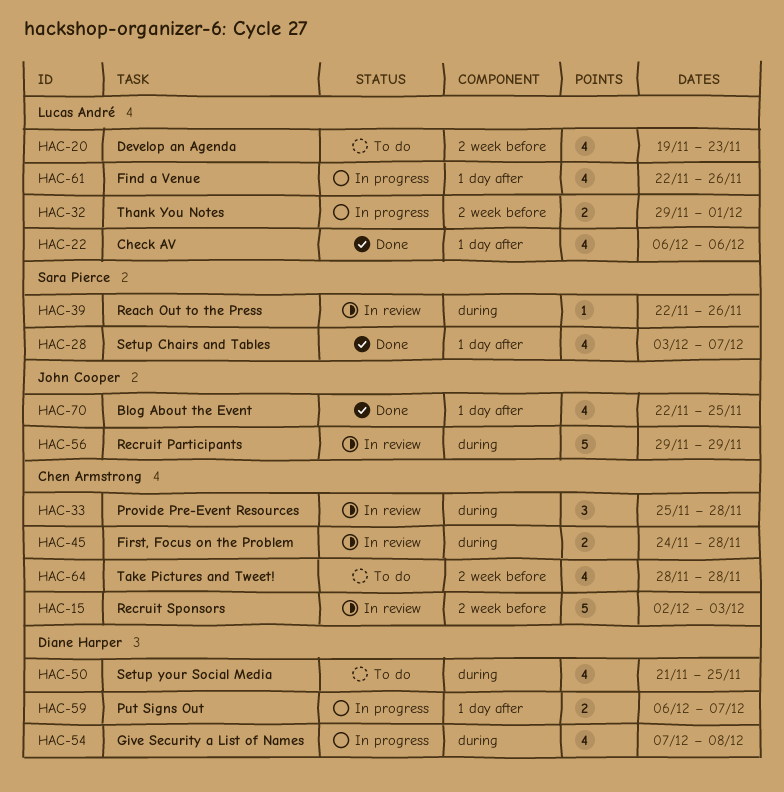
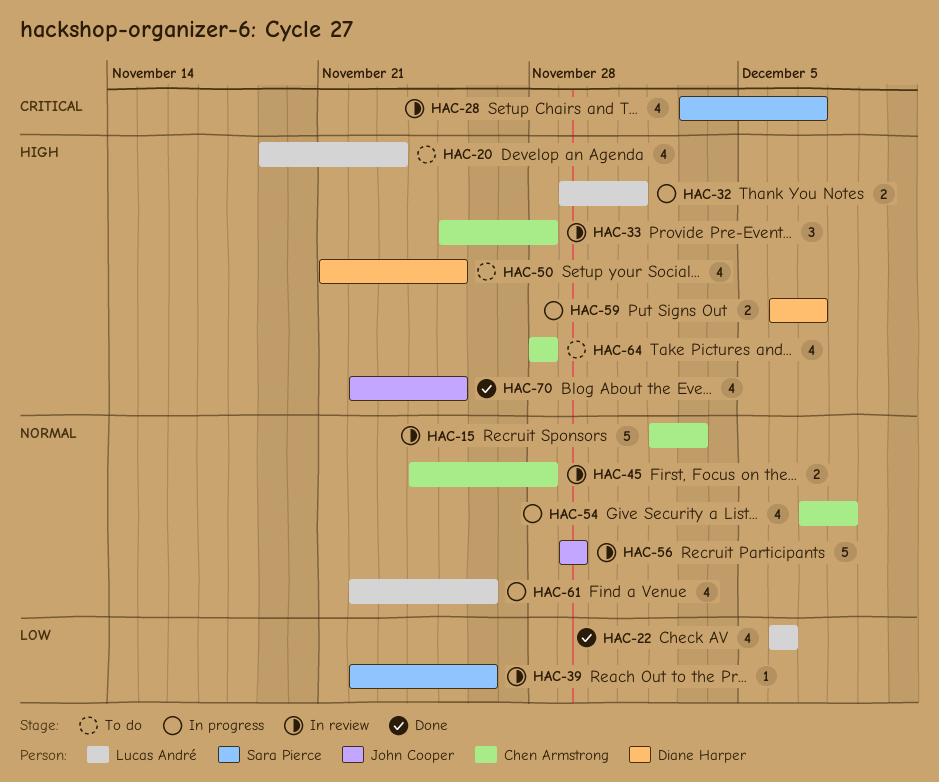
HAC-28, status: Done -> In review
HAC-54, owner: Diane Harper -> Chen Armstrong

